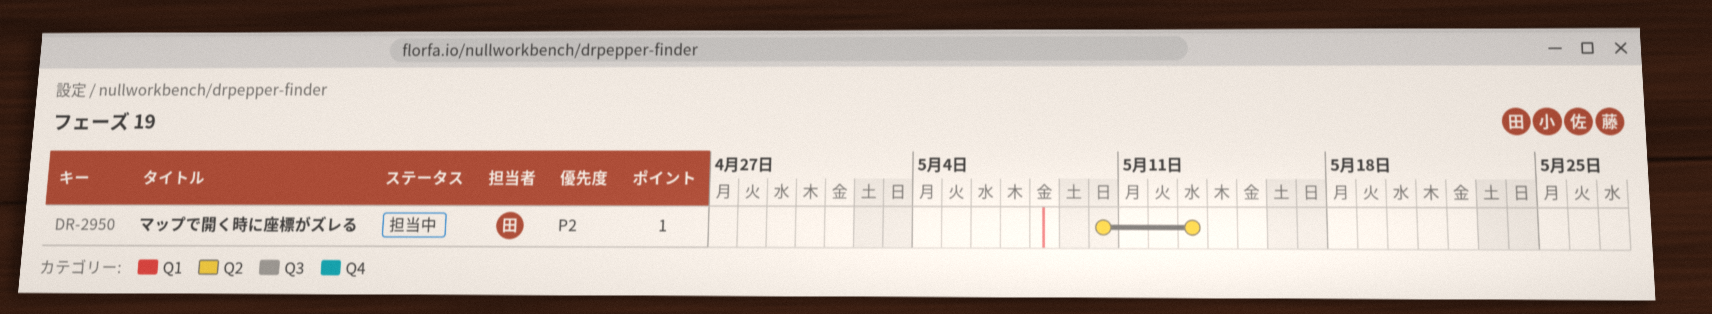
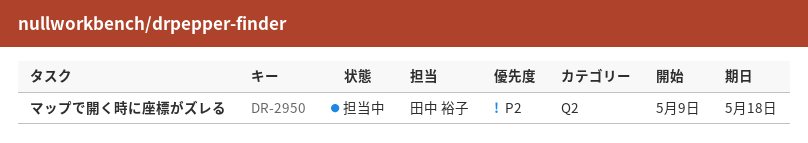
DR-2950, start: May 10 -> May 9
DR-2950, due: May 13 -> May 18

